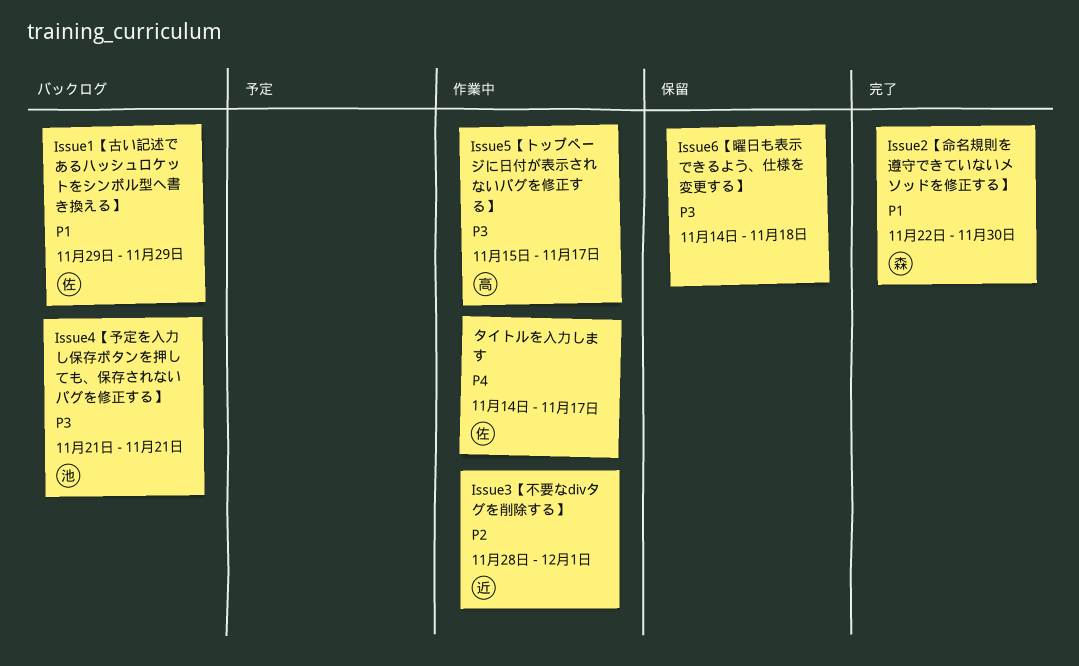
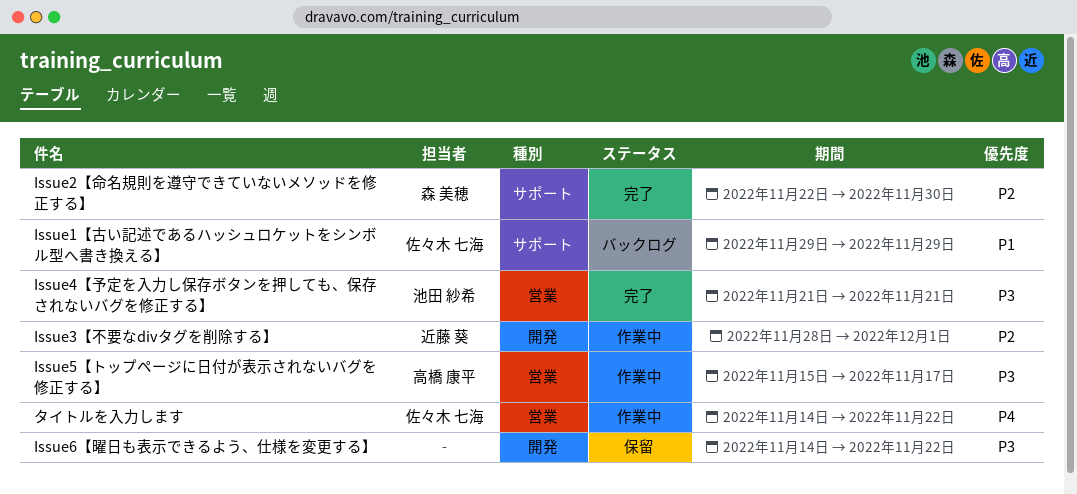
Issue2【命名規則を遵守できていないメソッドを修正する】, priority: P1 -> P2
Issue4【予定を入力し保存ボタンを押しても、保存されないバグを修正する】, status: バックログ -> 完了
Issue6【曜日も表示できるよう、仕様を変更する】, due: Nov 18 -> Nov 22
タイトルを入力します, due: Nov 17 -> Nov 22

